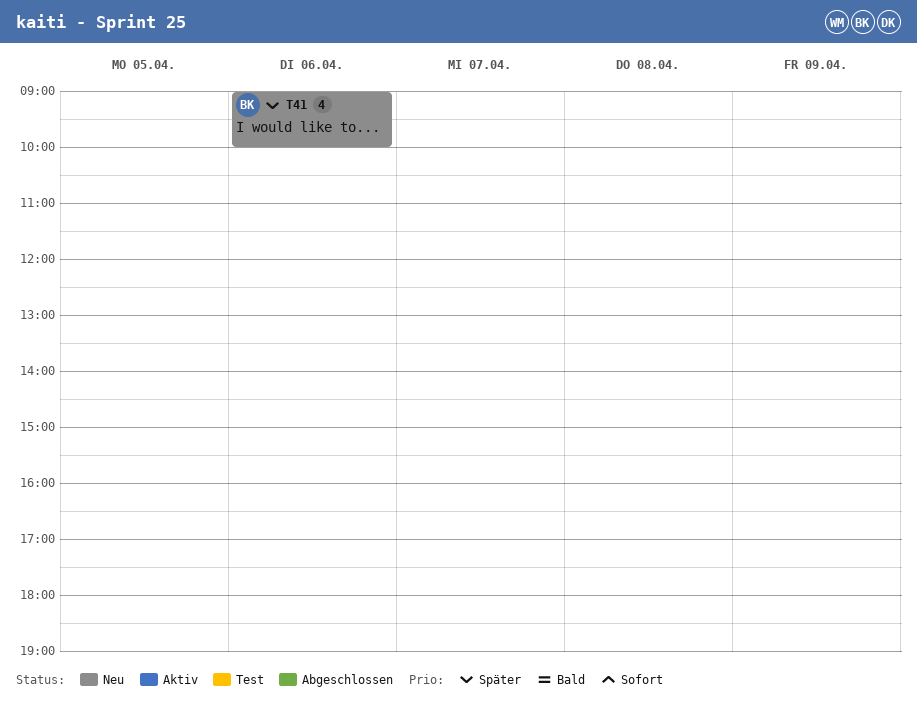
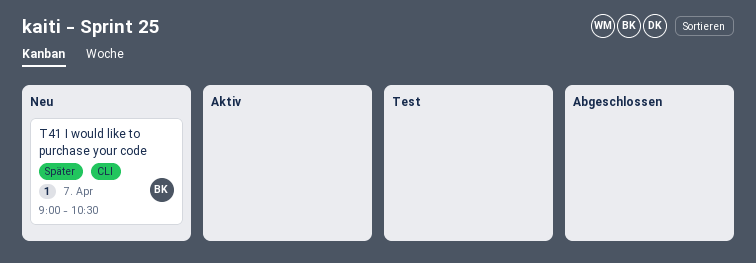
T41, estimate: 4 -> 1
T41, day: Apr 6 -> Apr 7
T41, ends: 10:00 -> 10:30

